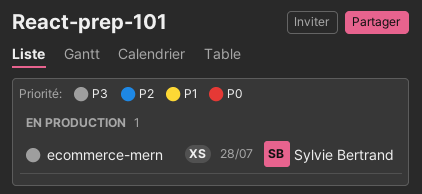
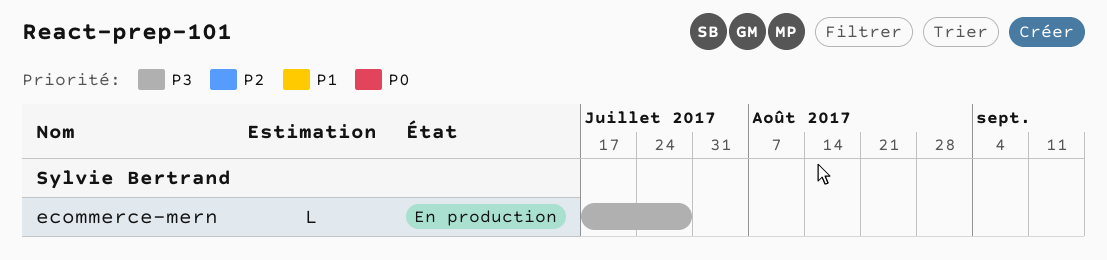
ecommerce-mern, estimate: XS -> L

